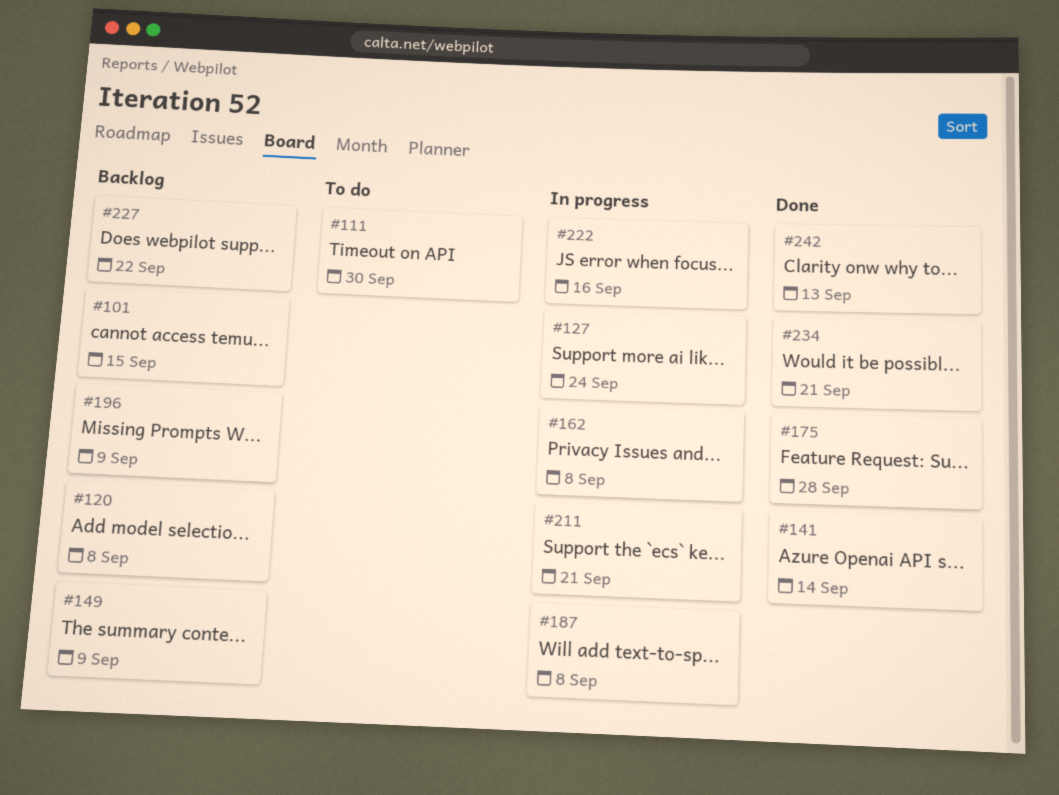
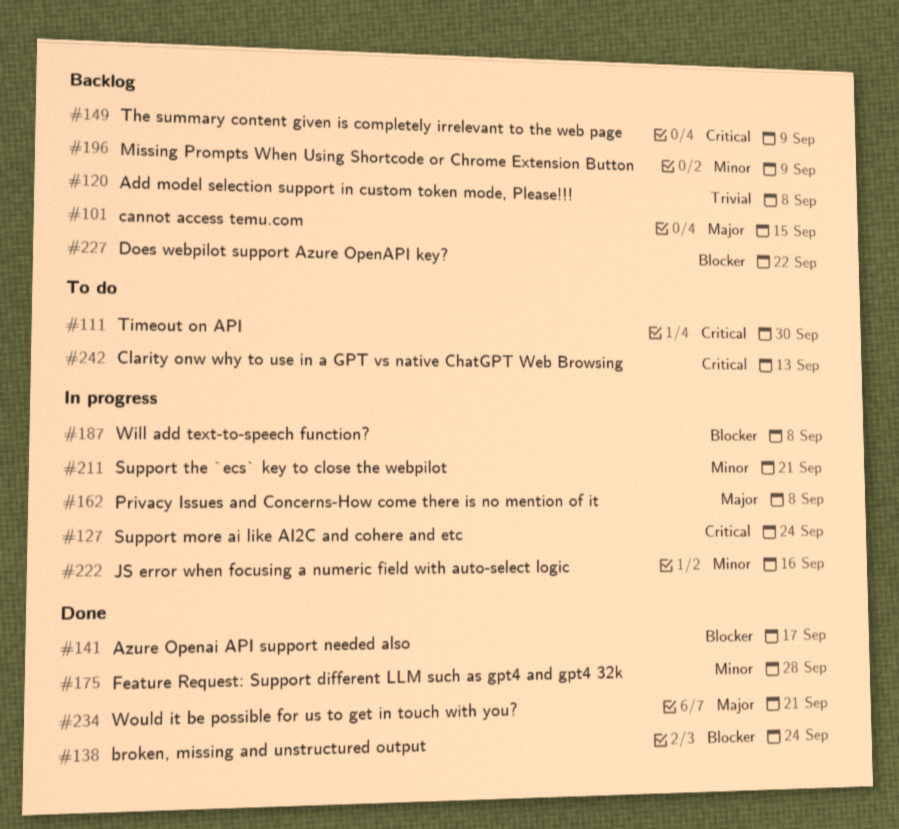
#138: none -> present
#141, due: Sep 14 -> Sep 17
#242, status: Done -> To do

